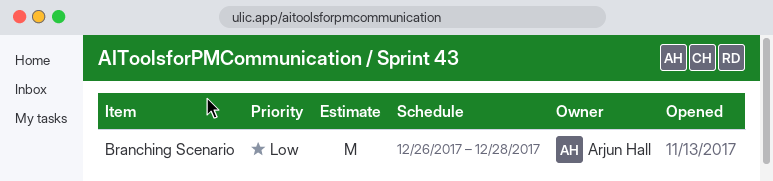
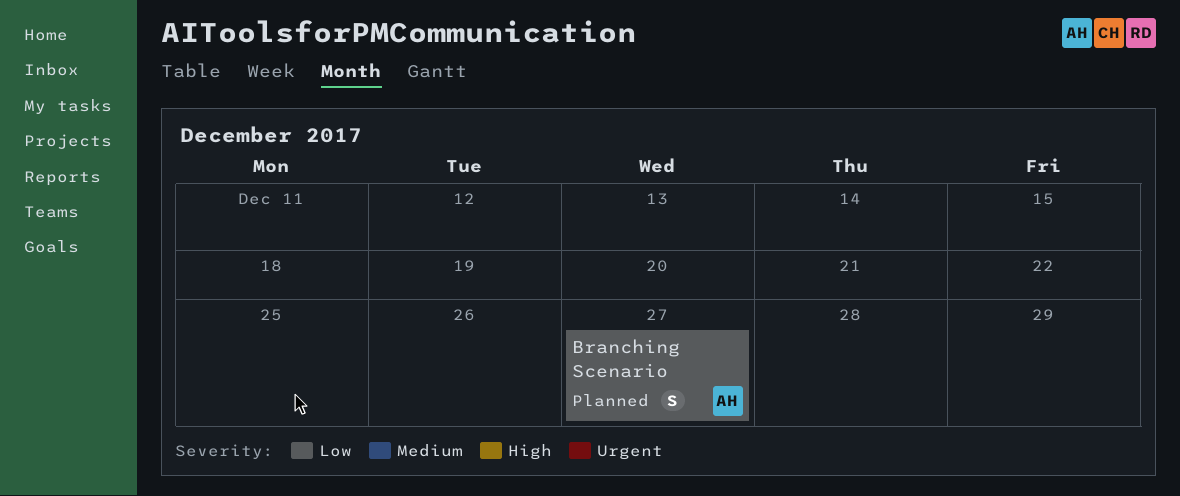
Branching Scenario, estimate: M -> S
Branching Scenario, due: Dec 28 -> Dec 27

